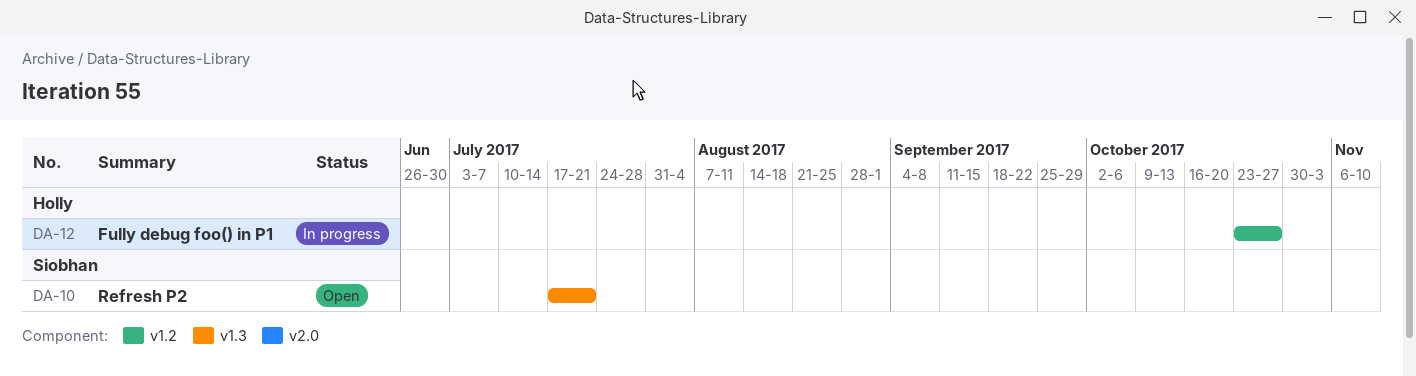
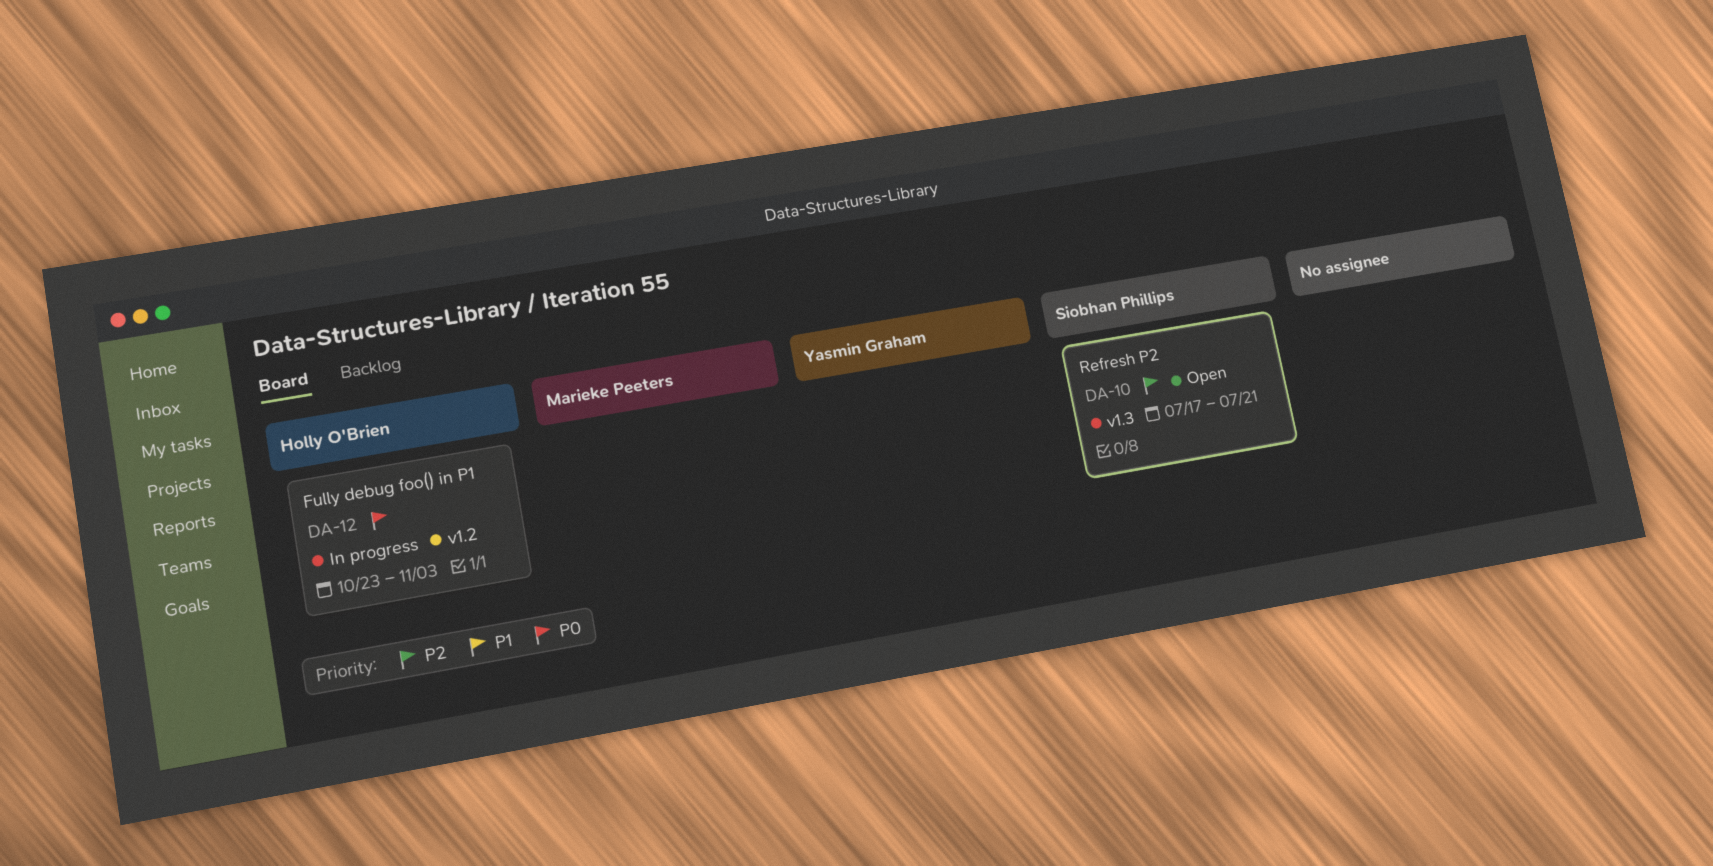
DA-12, due: Oct 27 -> Nov 3

